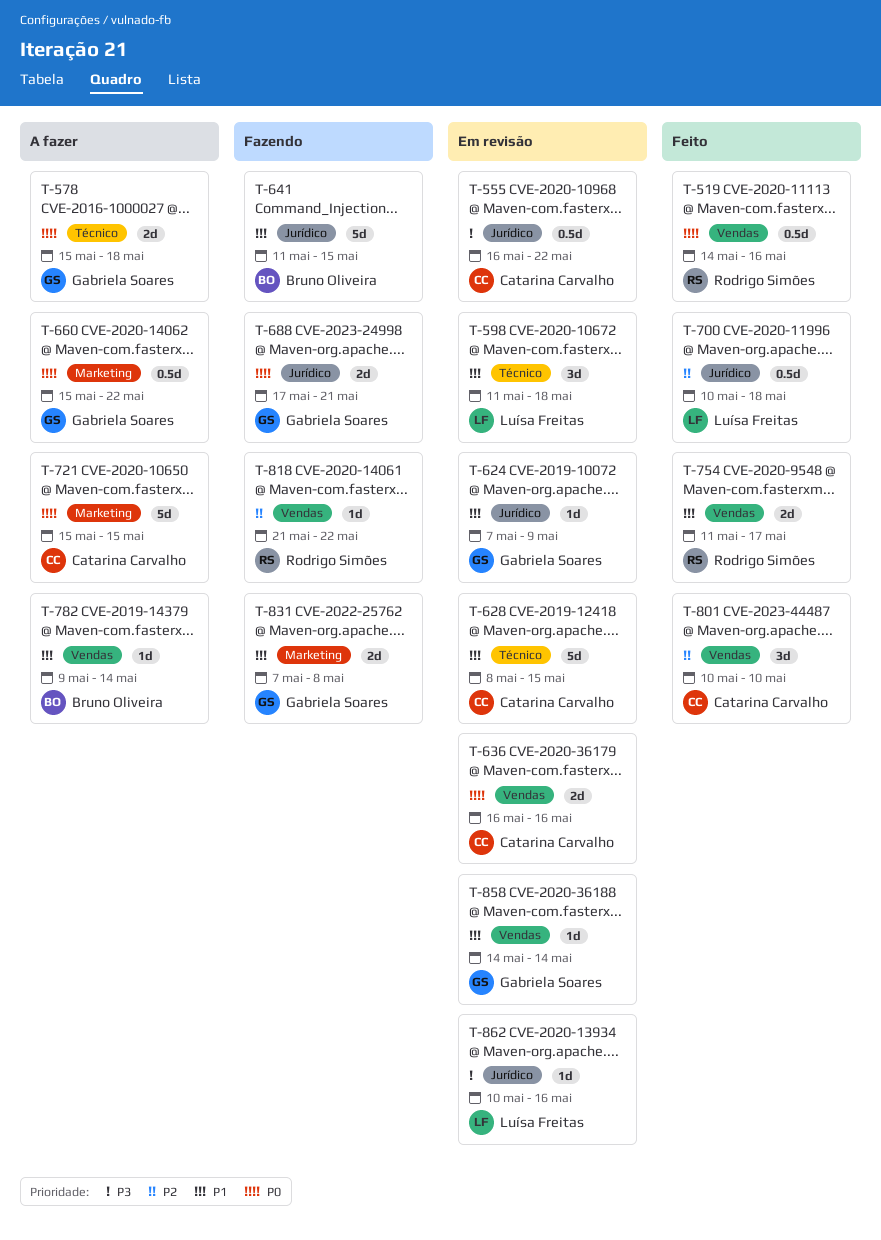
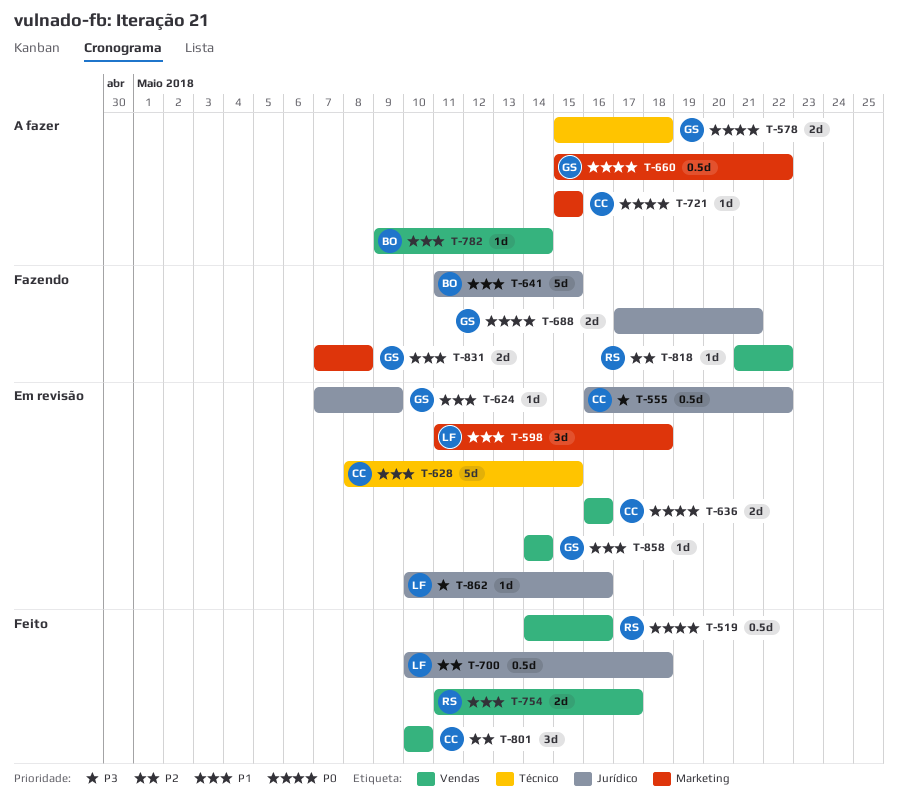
T-598, label: Técnico -> Marketing
T-721, estimate: 5d -> 1d

